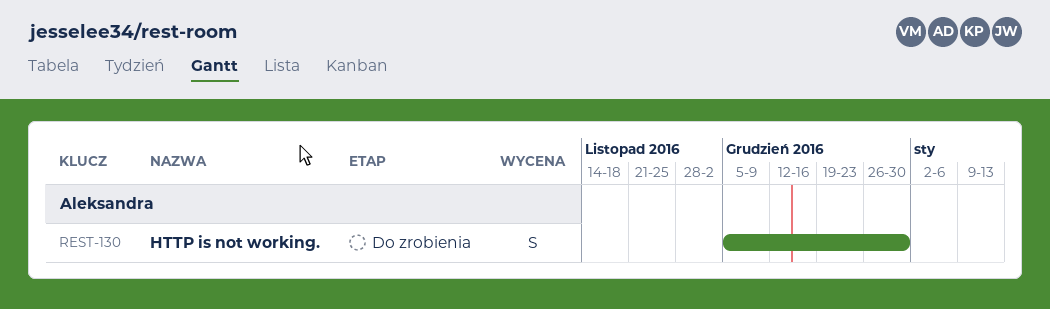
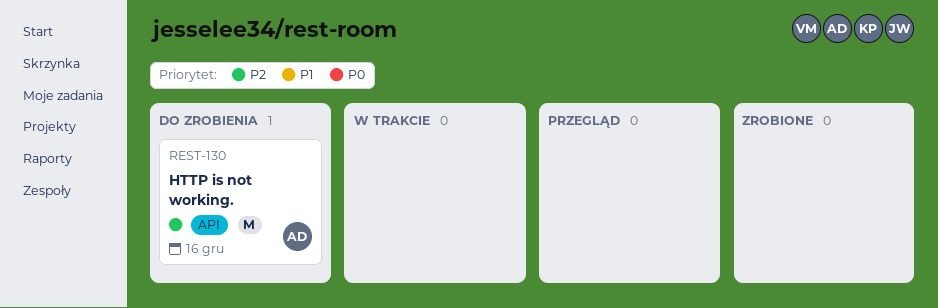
REST-130, estimate: S -> M
REST-130, due: Dec 30 -> Dec 16

